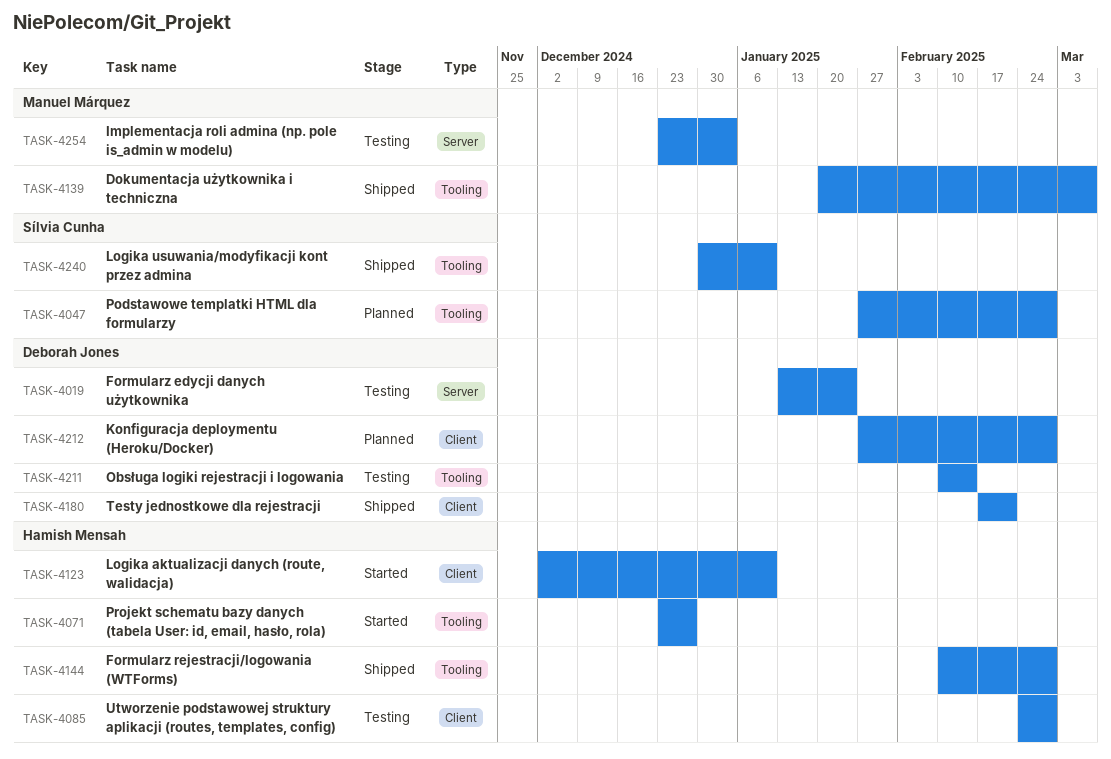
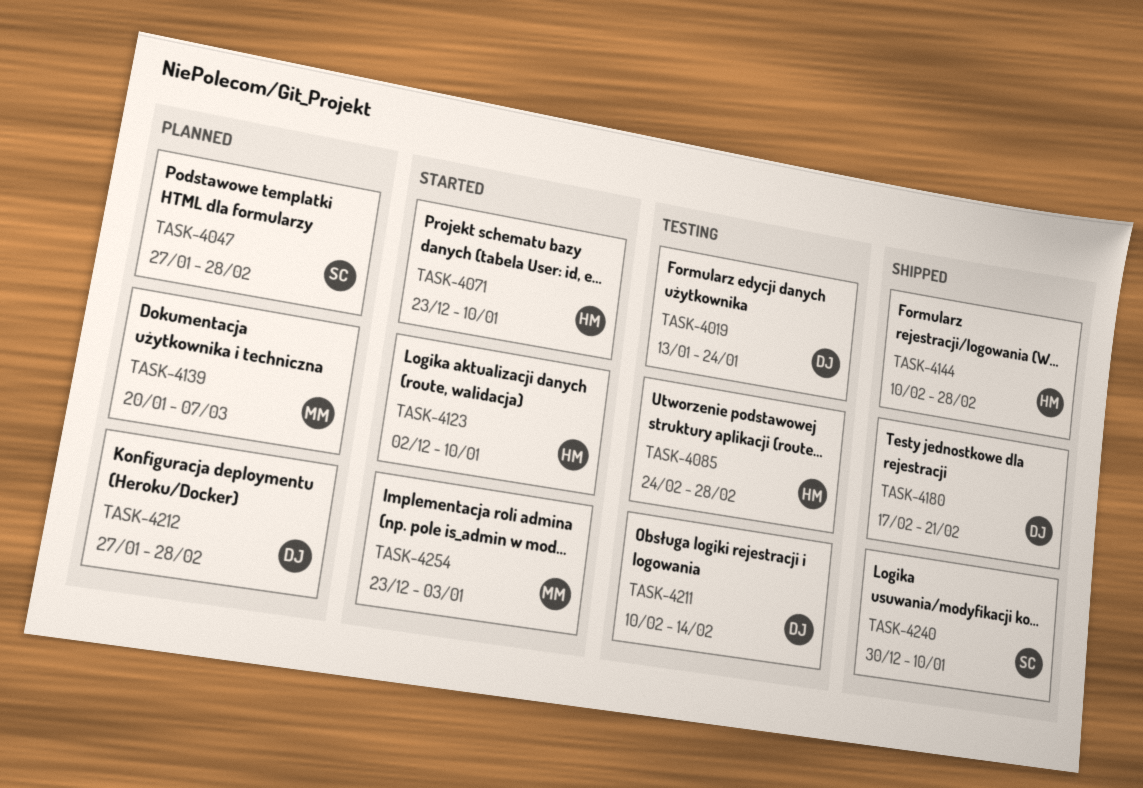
TASK-4071, due: Dec 27 -> Jan 10
TASK-4139, status: Shipped -> Planned
TASK-4254, status: Testing -> Started

